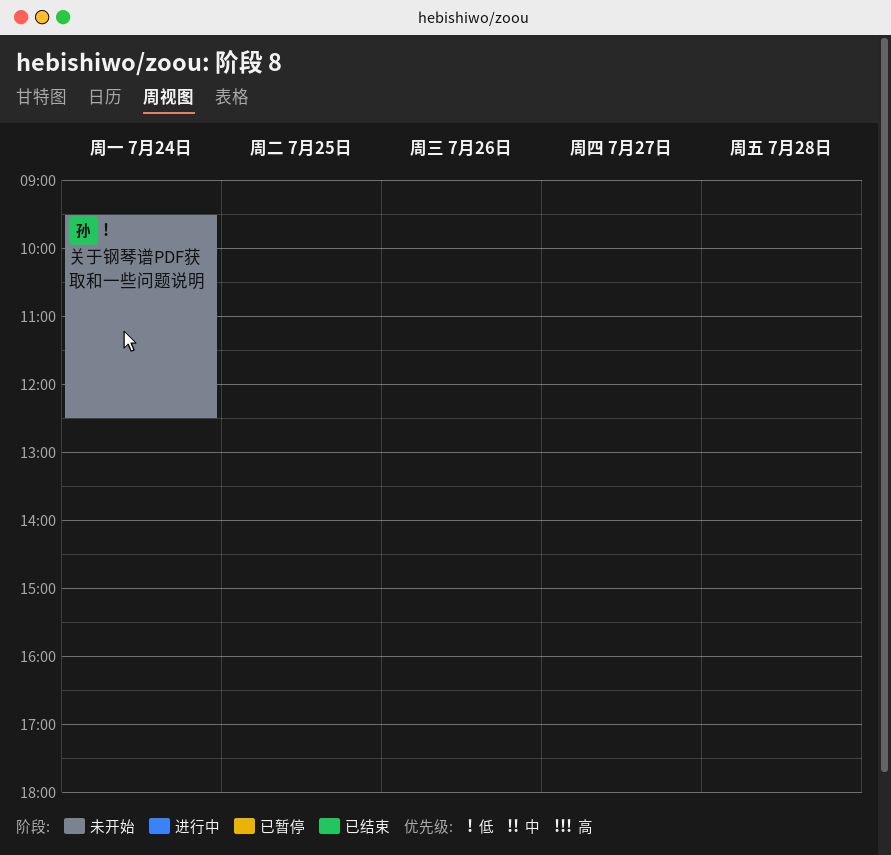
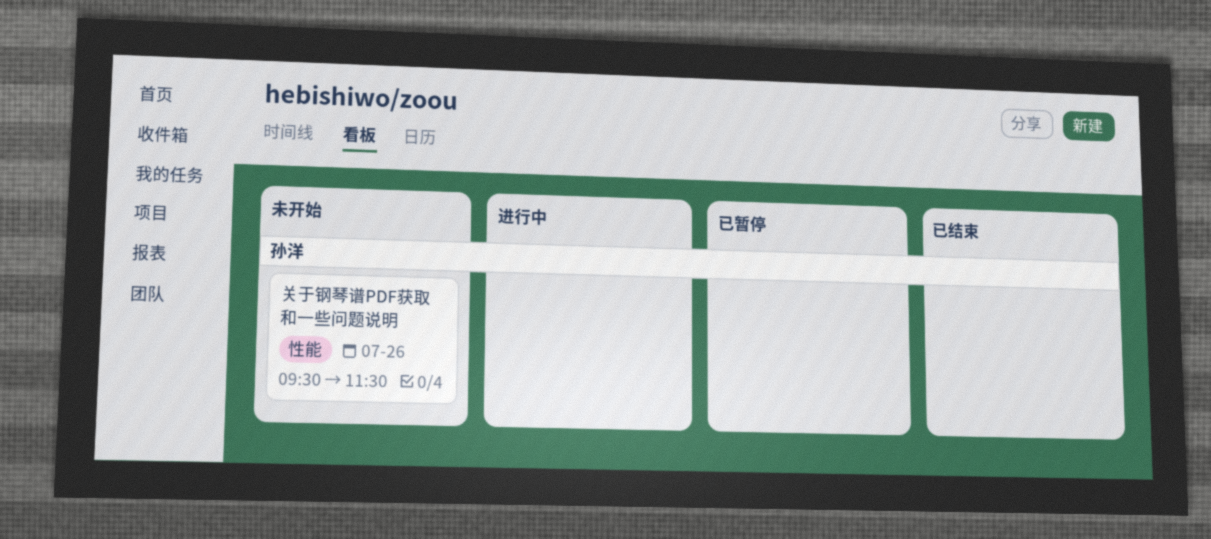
关于钢琴谱PDF获取和一些问题说明, day: Jul 24 -> Jul 26
关于钢琴谱PDF获取和一些问题说明, ends: 12:30 -> 11:30

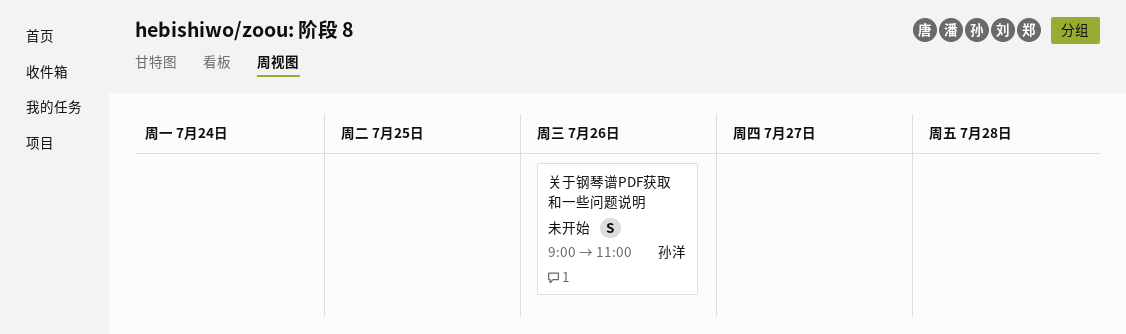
关于钢琴谱PDF获取和一些问题说明, begins: 09:30 -> 09:00
关于钢琴谱PDF获取和一些问题说明, ends: 11:30 -> 11:00

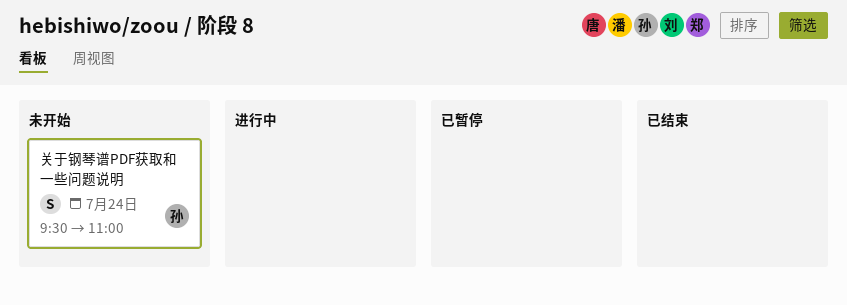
关于钢琴谱PDF获取和一些问题说明, day: Jul 26 -> Jul 24
关于钢琴谱PDF获取和一些问题说明, begins: 09:00 -> 09:30

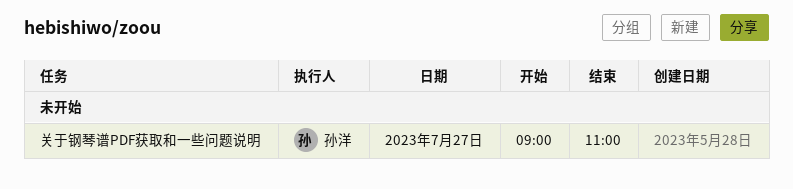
关于钢琴谱PDF获取和一些问题说明, day: Jul 24 -> Jul 27
关于钢琴谱PDF获取和一些问题说明, begins: 09:30 -> 09:00

